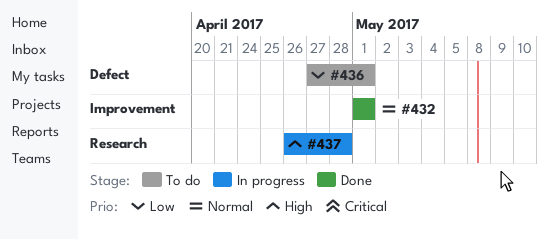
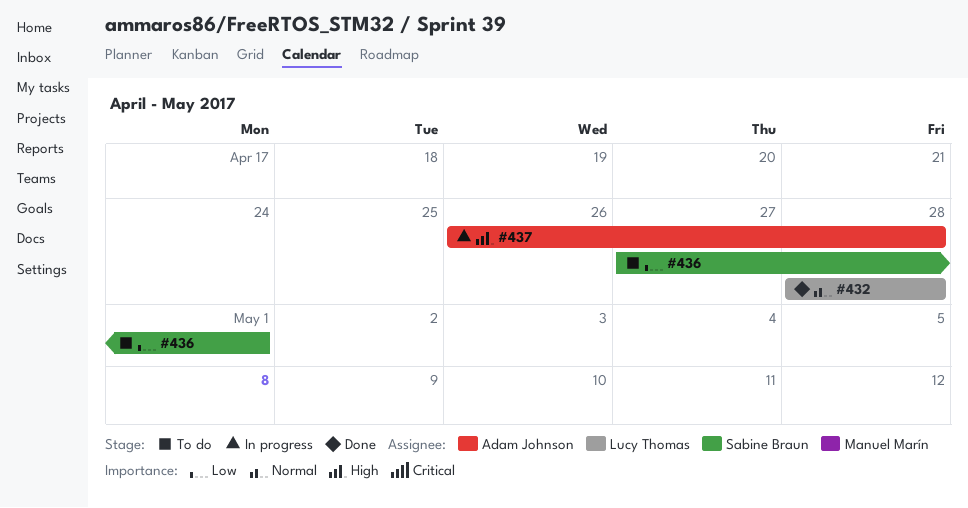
#432, start: May 1 -> Apr 28
#432, due: May 1 -> Apr 28

